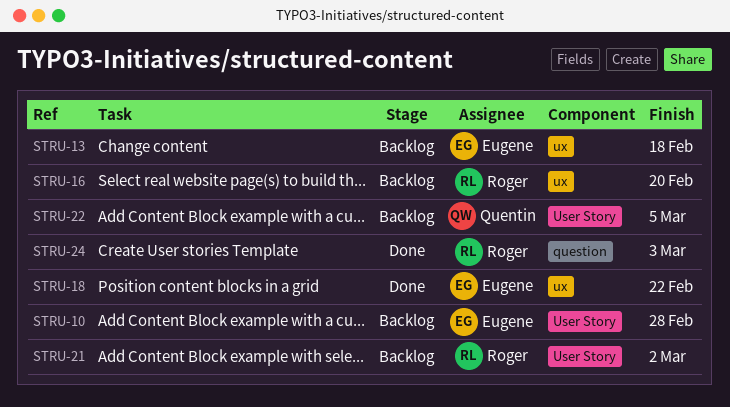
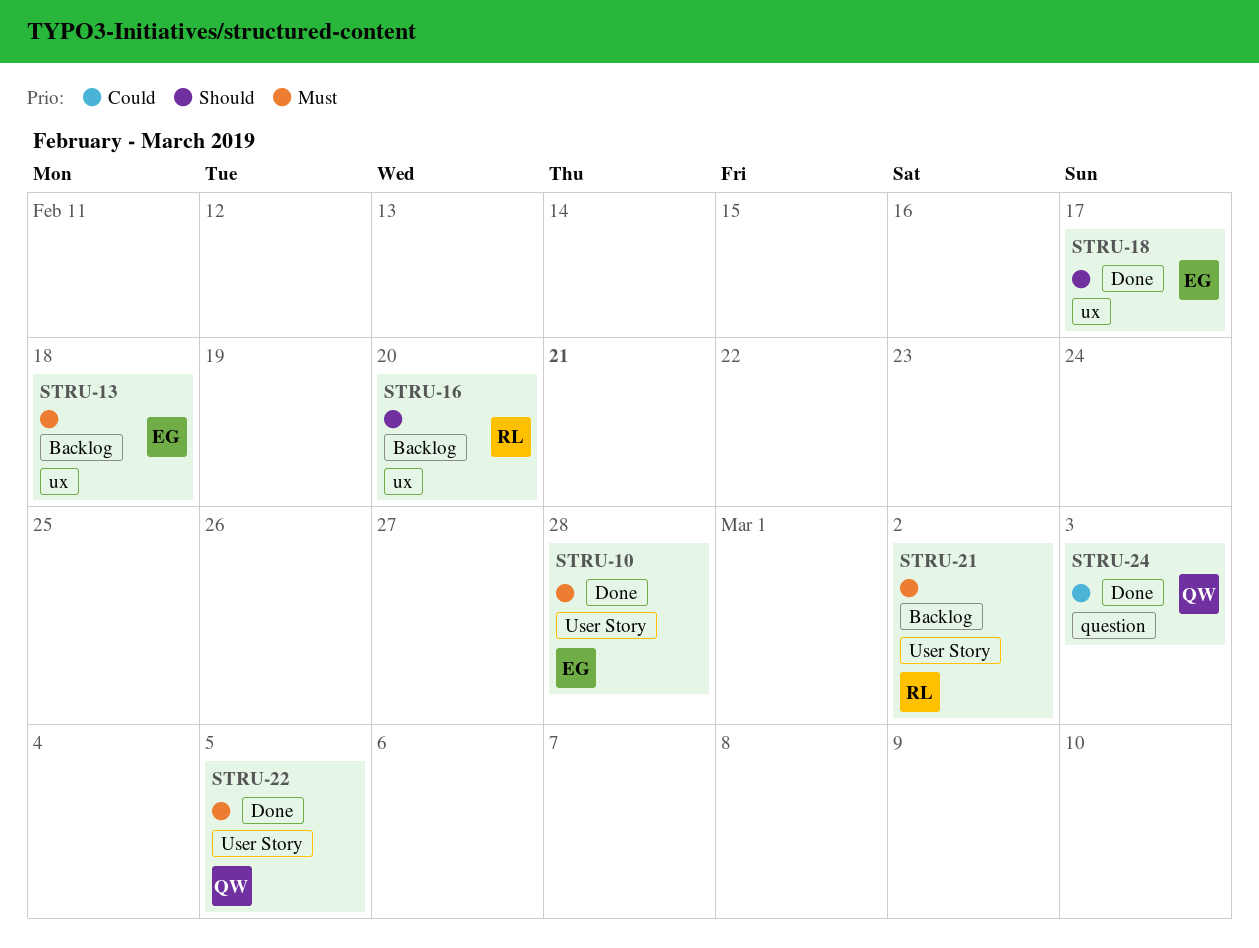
STRU-10, status: Backlog -> Done
STRU-18, due: Feb 22 -> Feb 17
STRU-22, status: Backlog -> Done
STRU-24, owner: Roger -> Quentin

